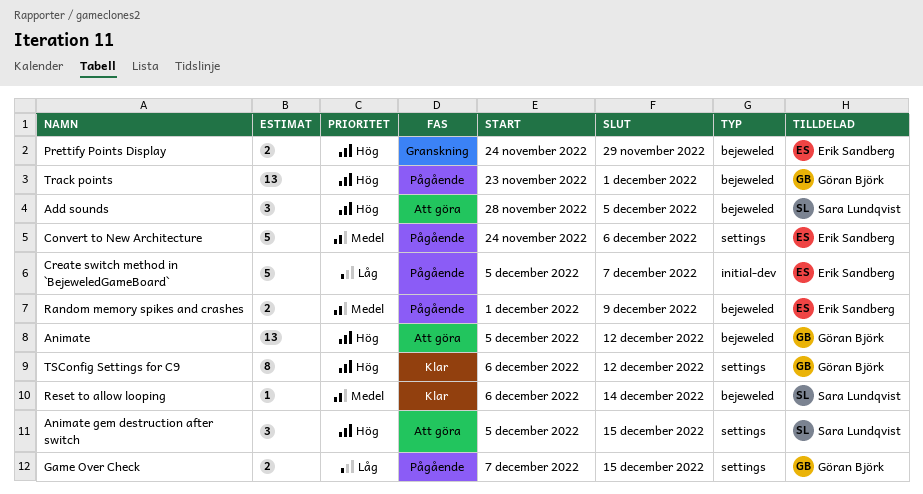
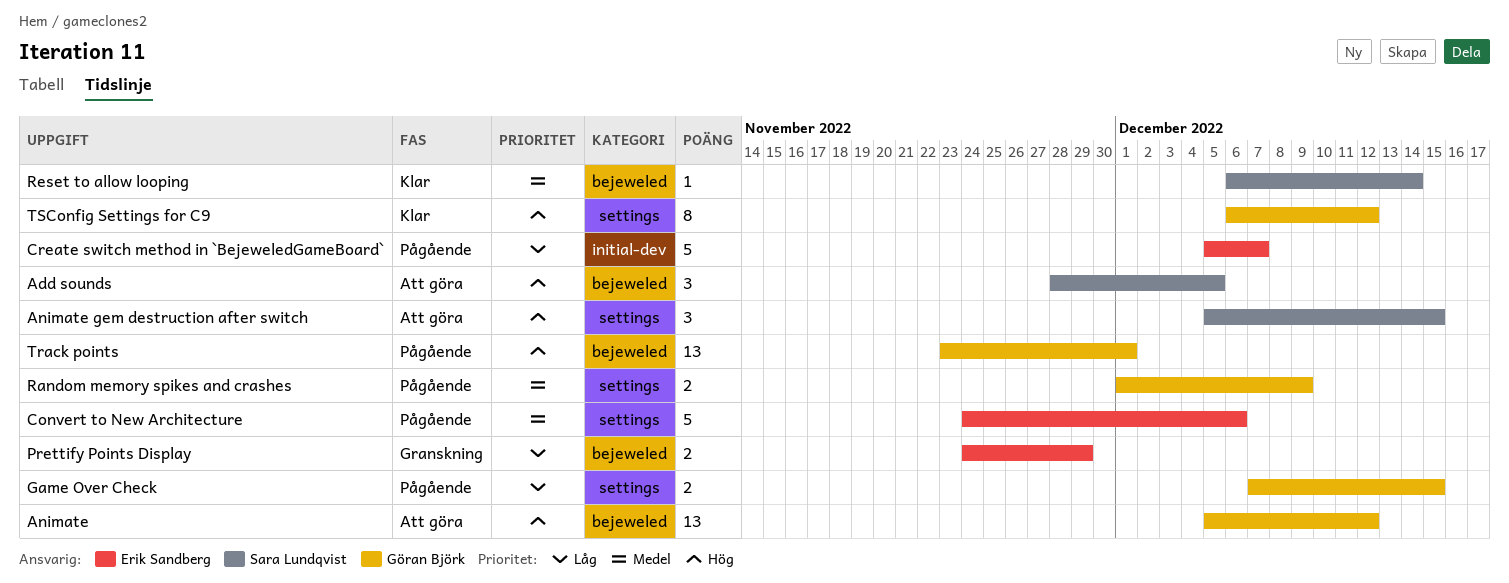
Prettify Points Display, priority: Hög -> Låg
Random memory spikes and crashes, owner: Erik Sandberg -> Göran Björk
Random memory spikes and crashes, label: bejeweled -> settings

